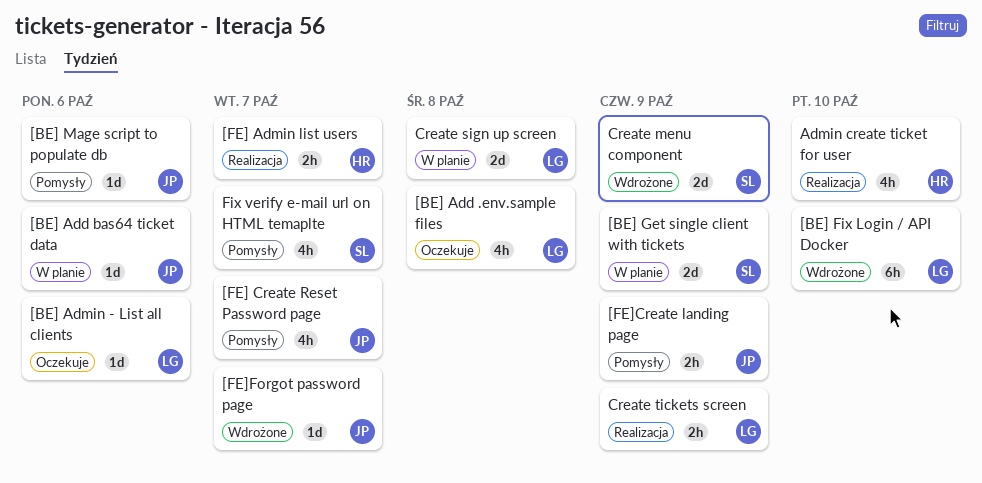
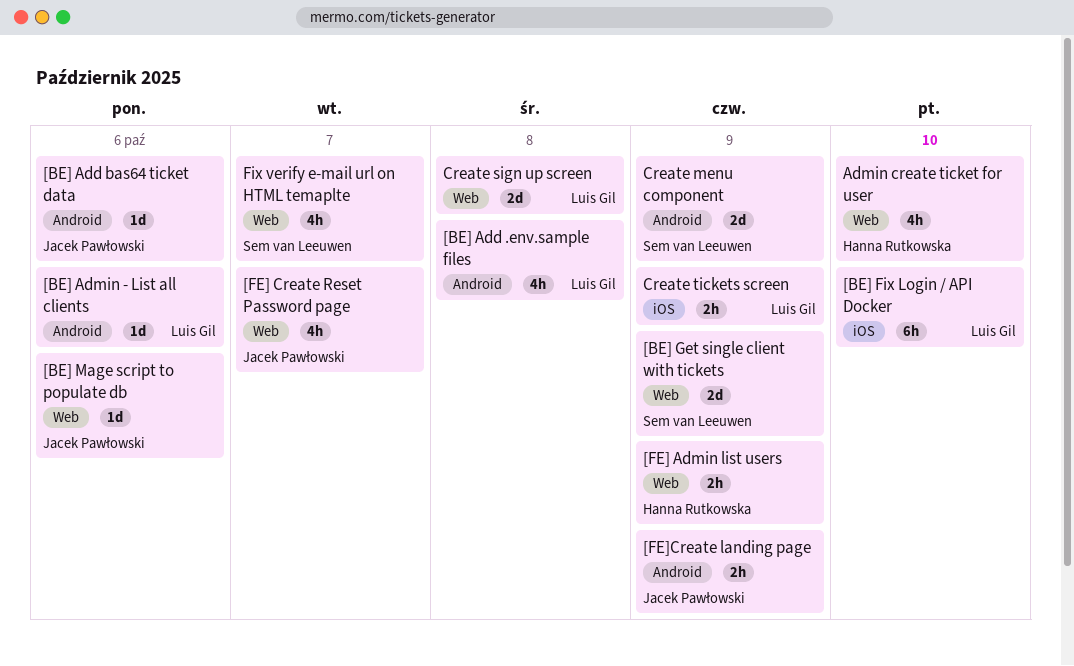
[FE] Admin list users, due: Oct 7 -> Oct 9
[FE]Forgot password page: present -> none

